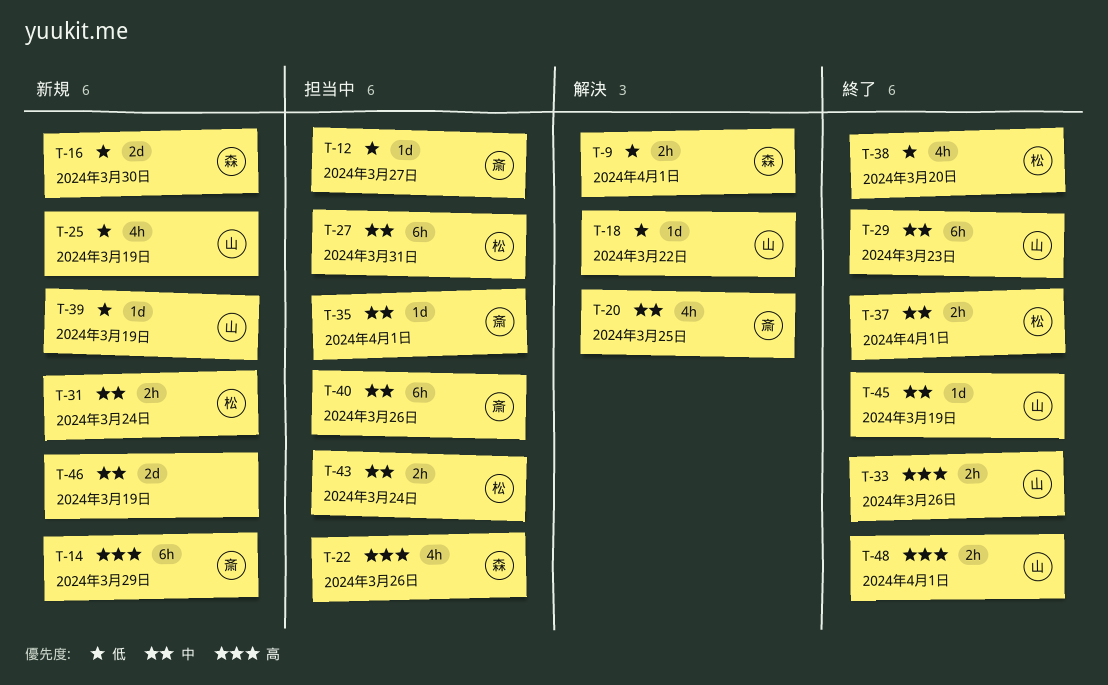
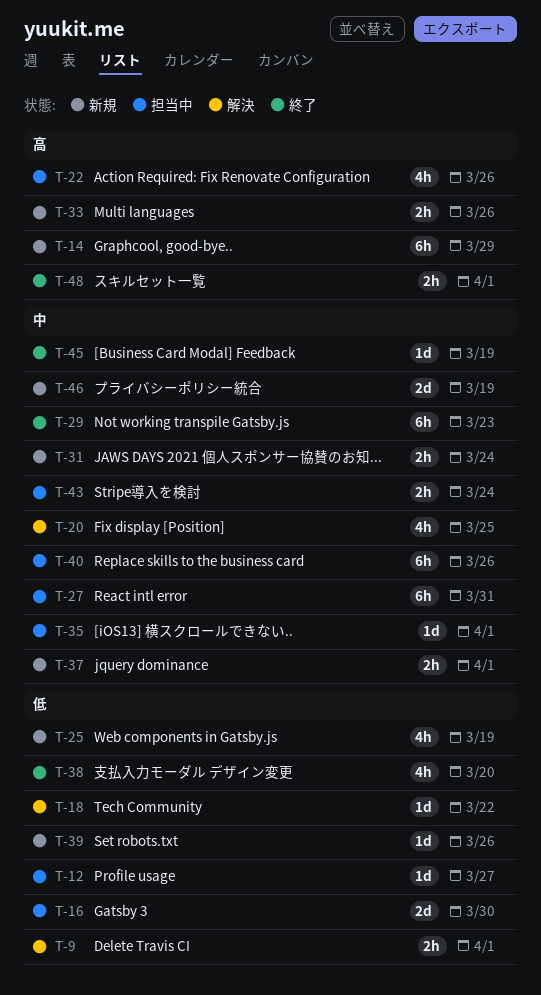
T-16, status: 新規 -> 担当中
T-33, status: 終了 -> 新規
T-37, status: 終了 -> 新規
T-39, due: Mar 19 -> Mar 26

